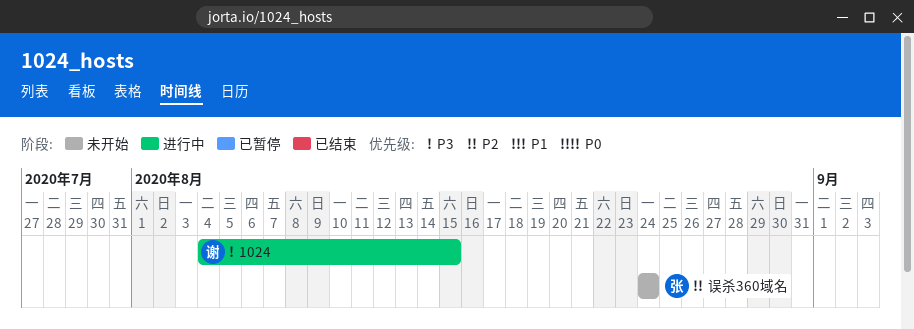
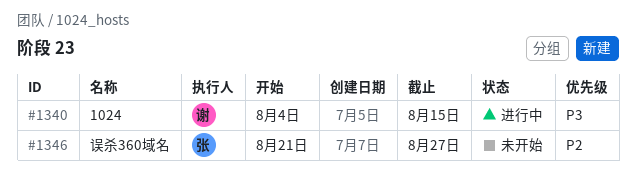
误杀360域名, start: Aug 24 -> Aug 21
误杀360域名, due: Aug 24 -> Aug 27

